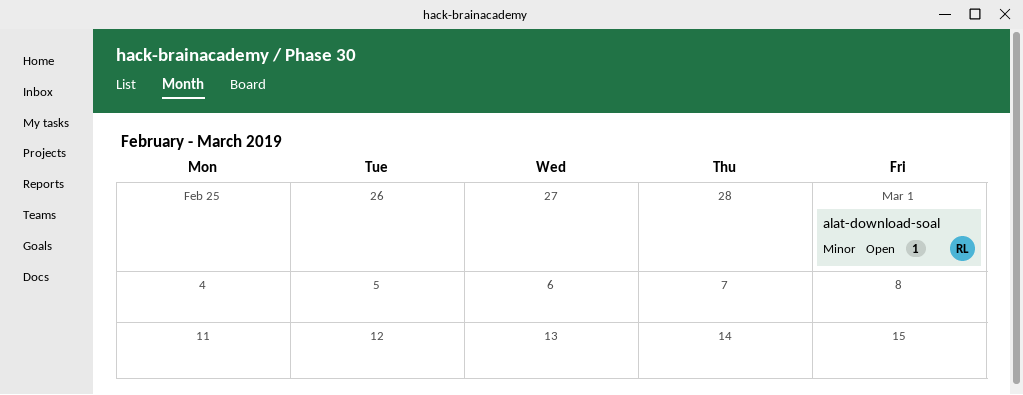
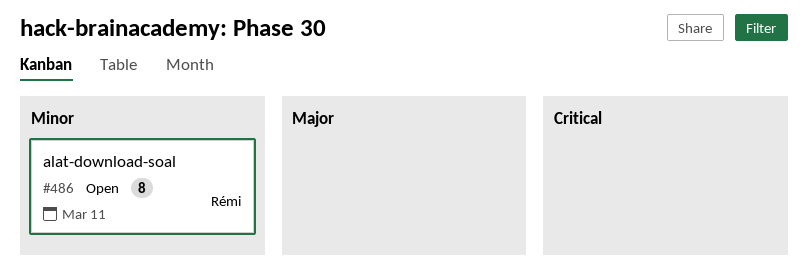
alat-download-soal, estimate: 1 -> 8
alat-download-soal, due: Mar 1 -> Mar 11

